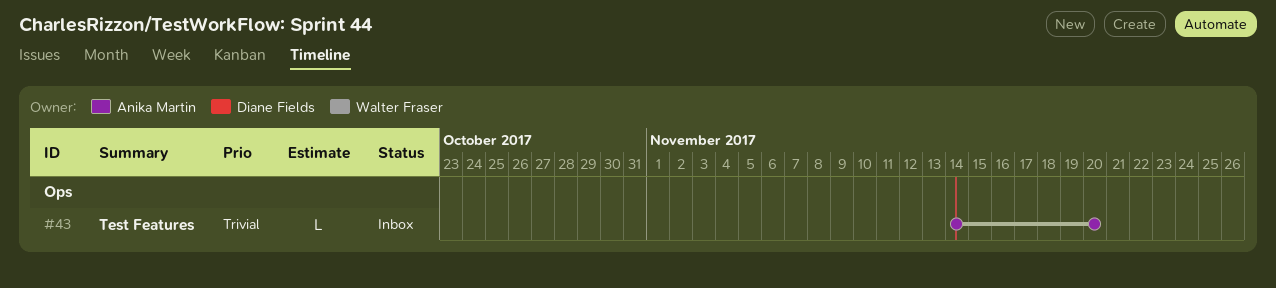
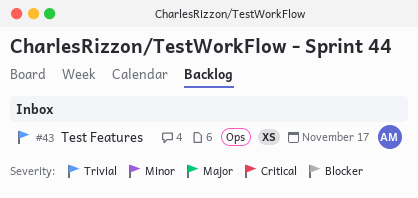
#43, estimate: L -> XS
#43, due: Nov 20 -> Nov 17

